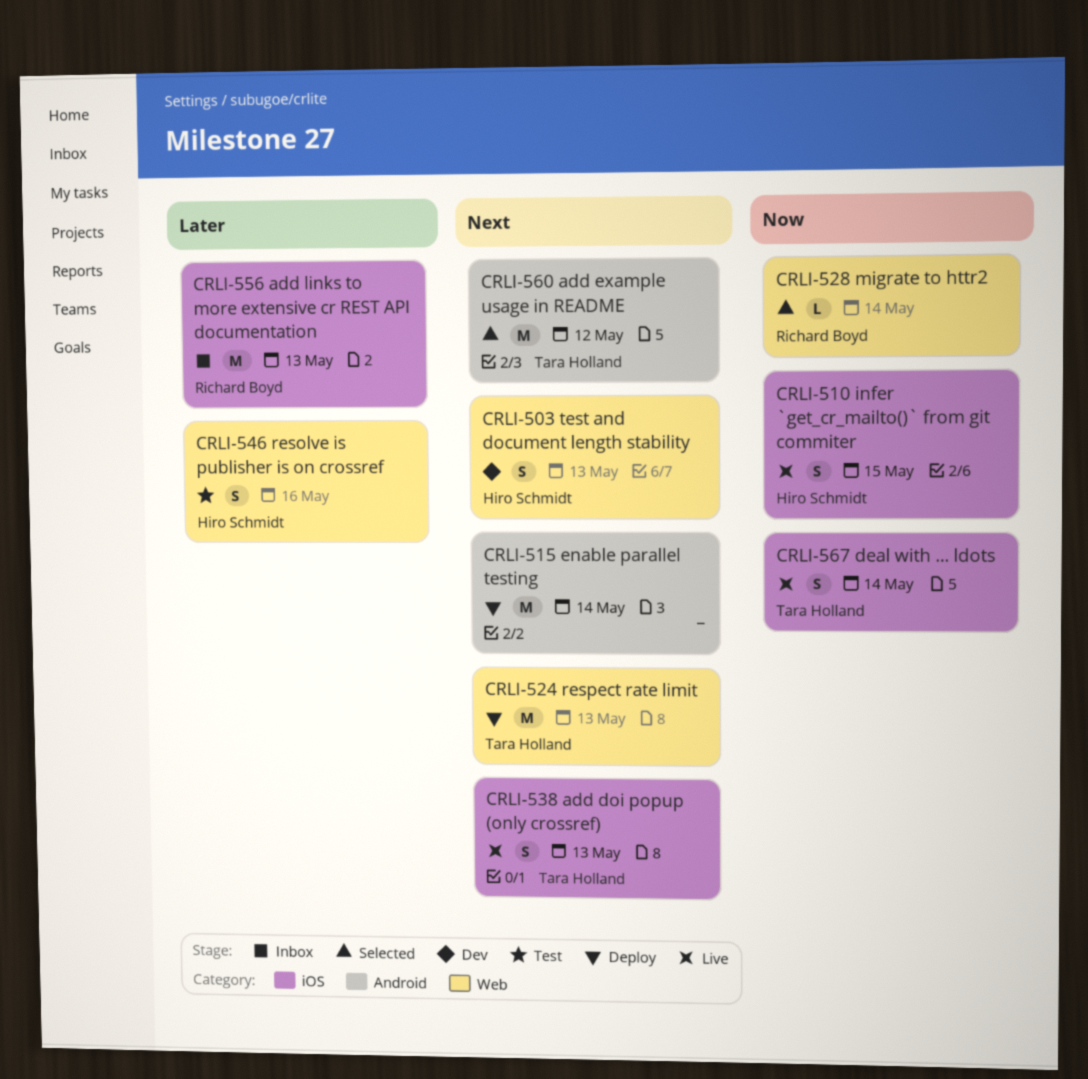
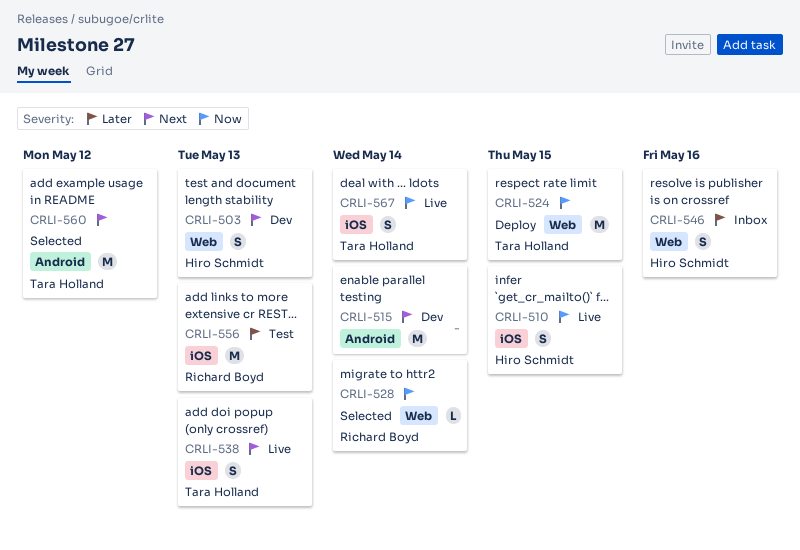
CRLI-515, status: Deploy -> Dev
CRLI-524, priority: Next -> Now
CRLI-524, due: May 13 -> May 15
CRLI-546, status: Test -> Inbox
CRLI-556, status: Inbox -> Test

